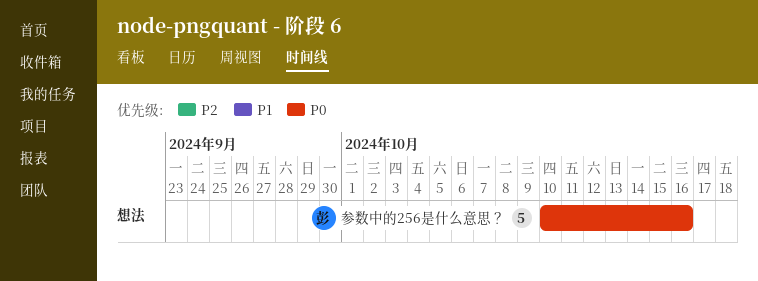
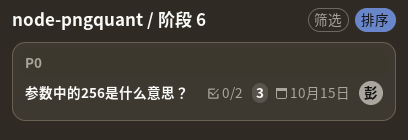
参数中的256是什么意思？, estimate: 5 -> 3
参数中的256是什么意思？, due: Oct 16 -> Oct 15

